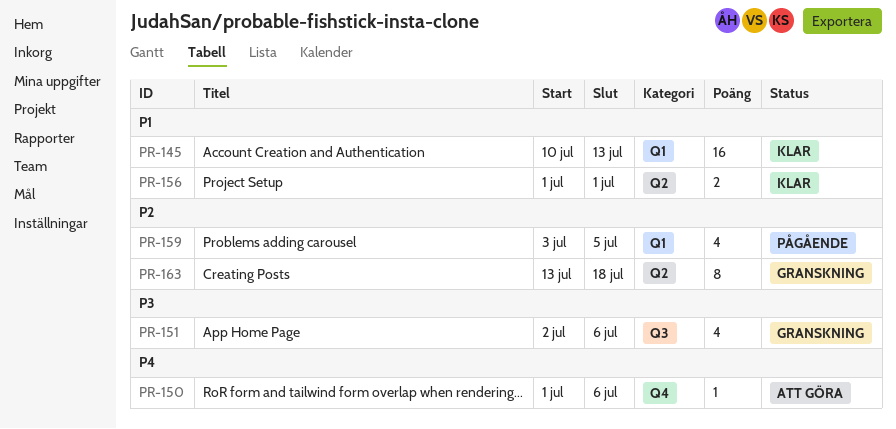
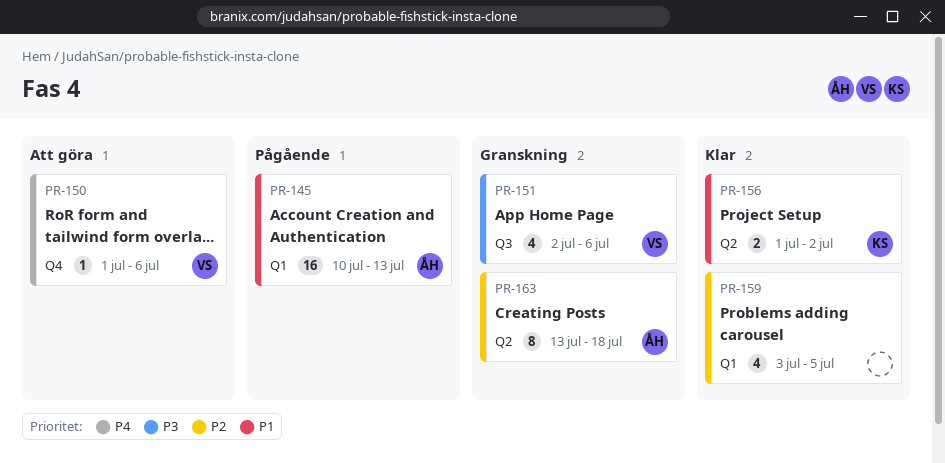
PR-145, status: Klar -> Pågående
PR-156, due: Jul 1 -> Jul 2
PR-159, status: Pågående -> Klar

